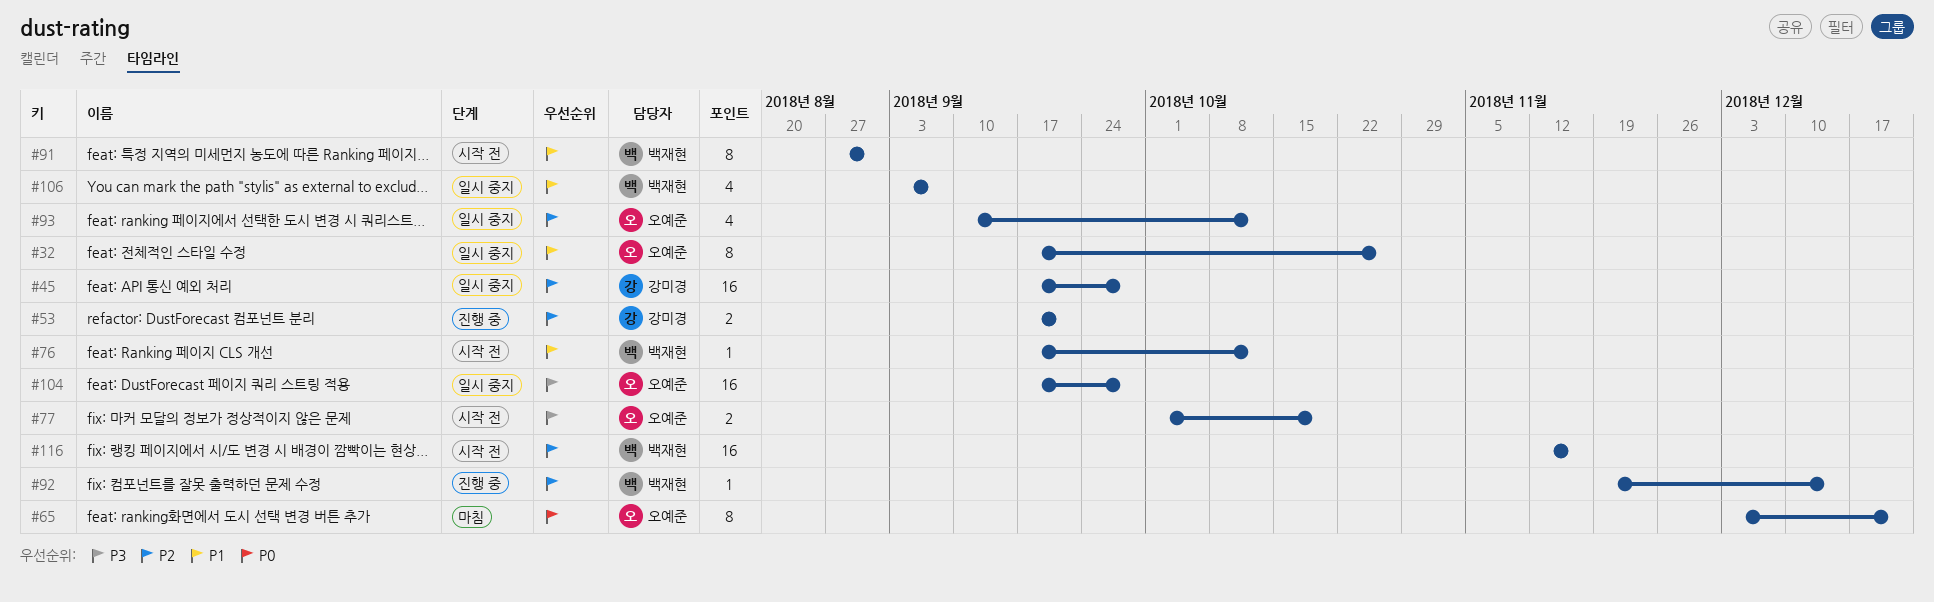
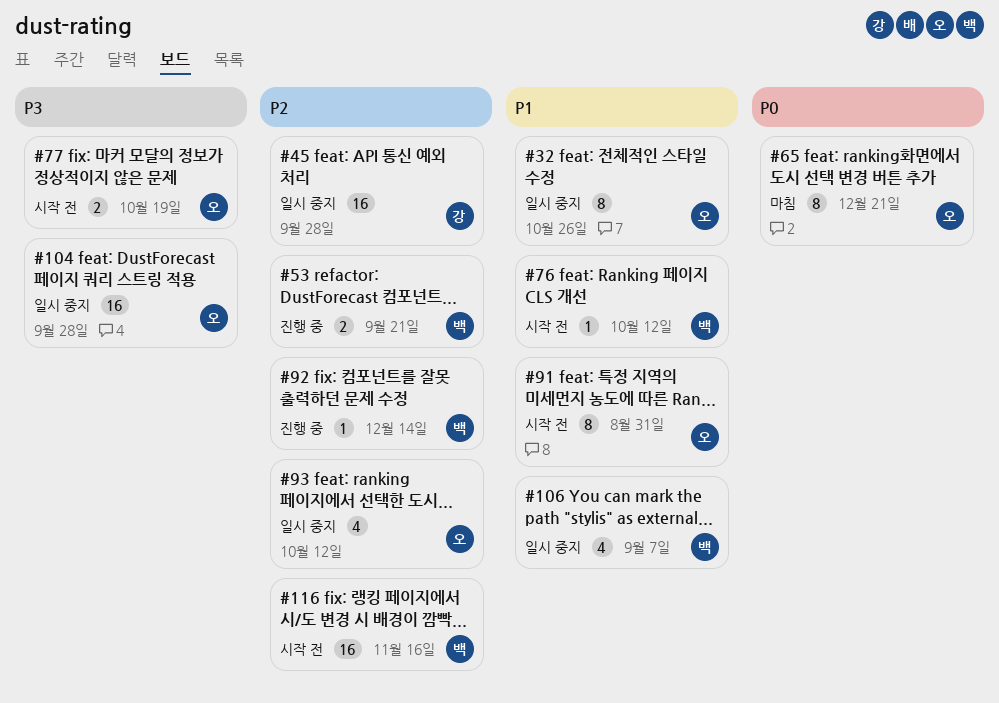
#53, owner: 강미경 -> 백재현
#91, owner: 백재현 -> 오예준

